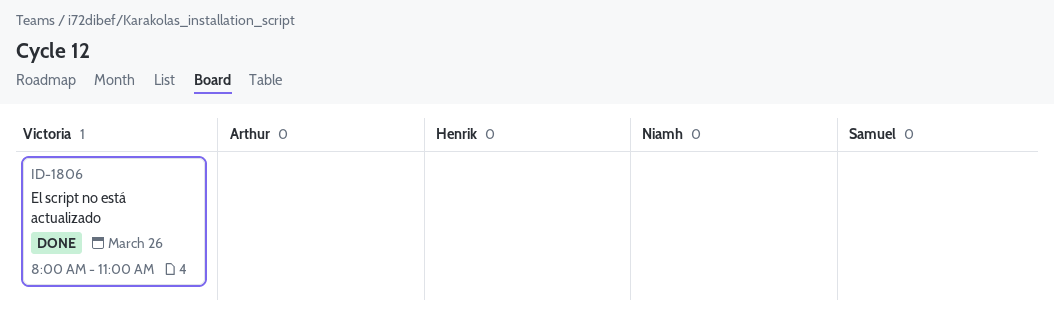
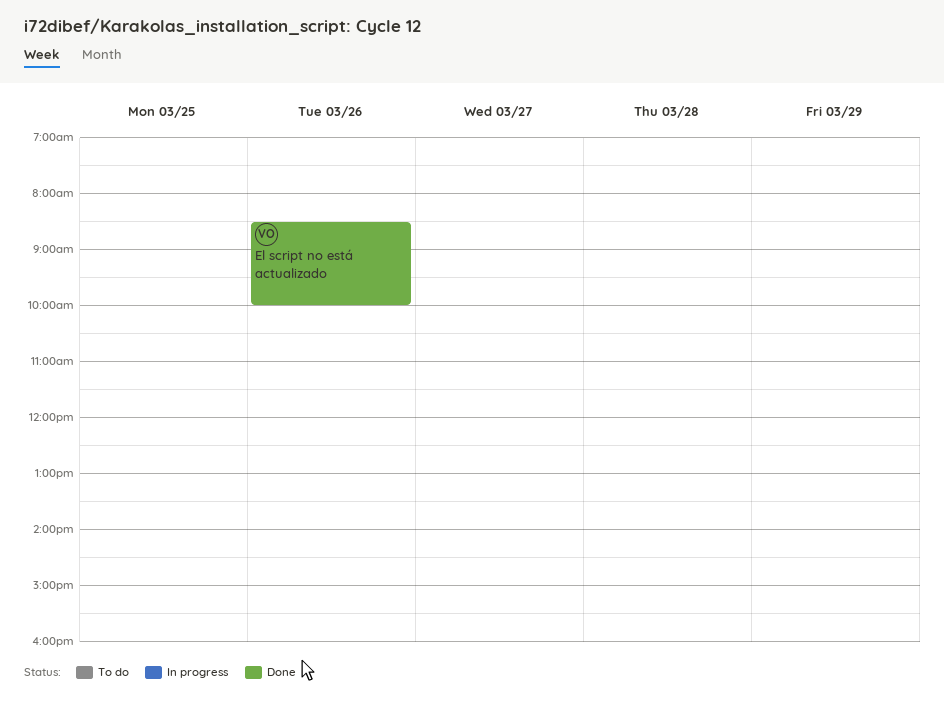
El script no está actualizado, begins: 08:00 -> 08:30
El script no está actualizado, ends: 11:00 -> 10:00

